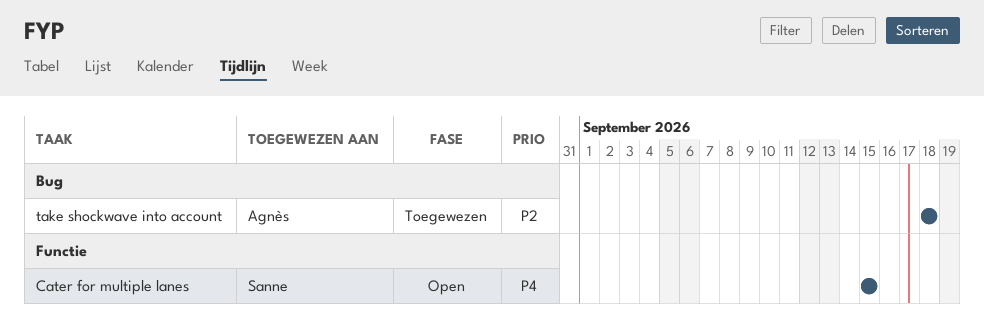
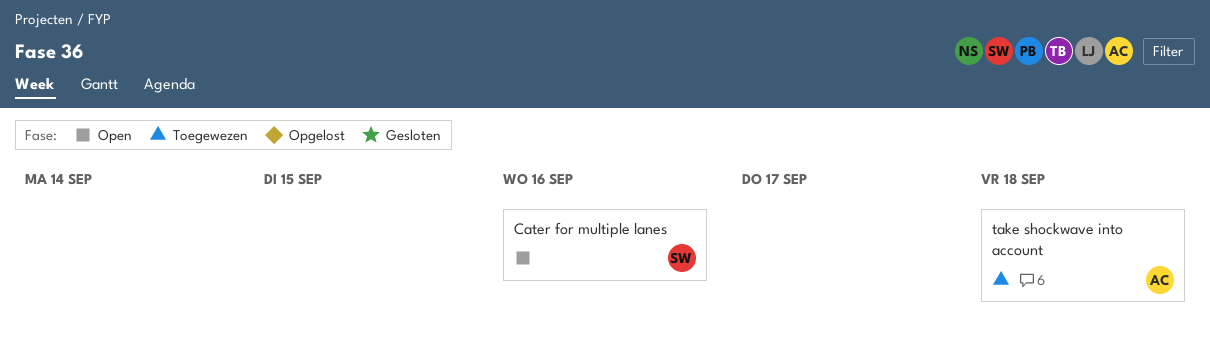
Cater for multiple lanes, due: Sep 15 -> Sep 16

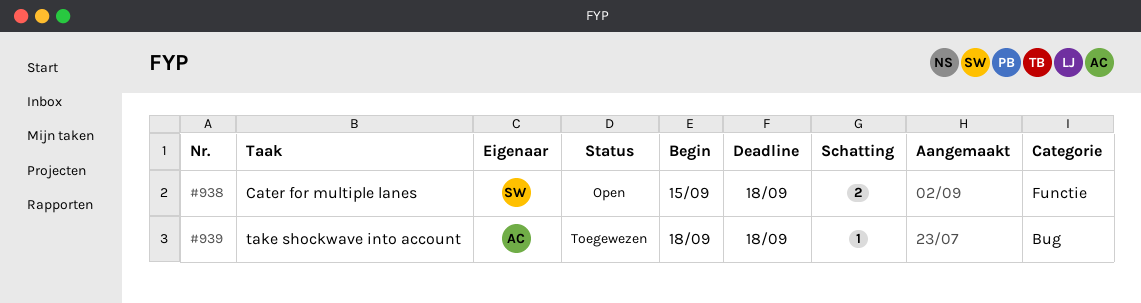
Cater for multiple lanes, due: Sep 16 -> Sep 18

